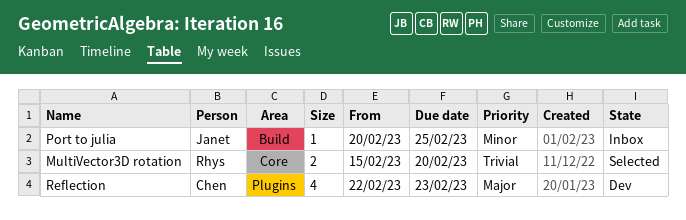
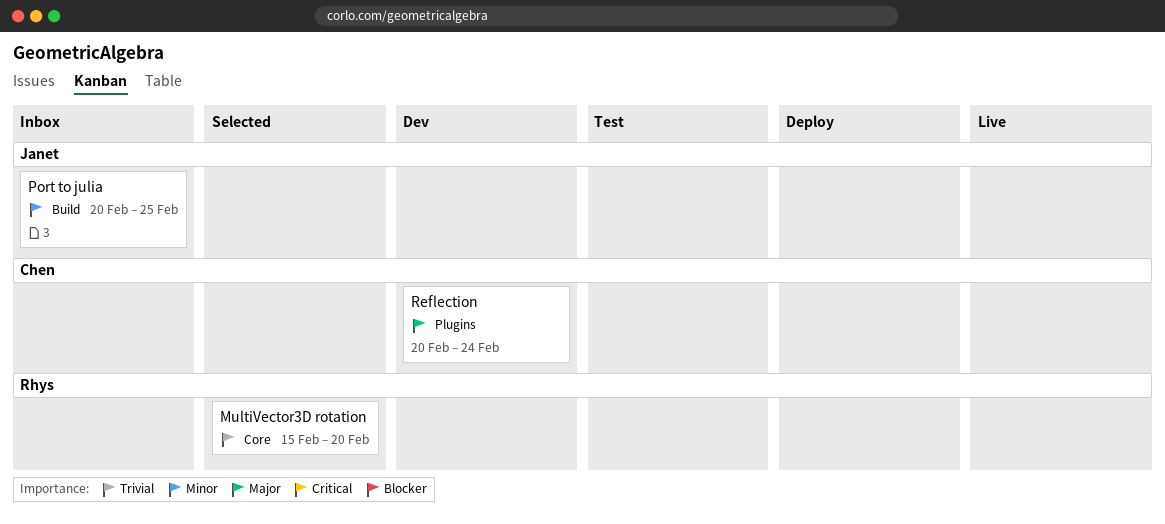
Reflection, start: Feb 22 -> Feb 20
Reflection, due: Feb 23 -> Feb 24

